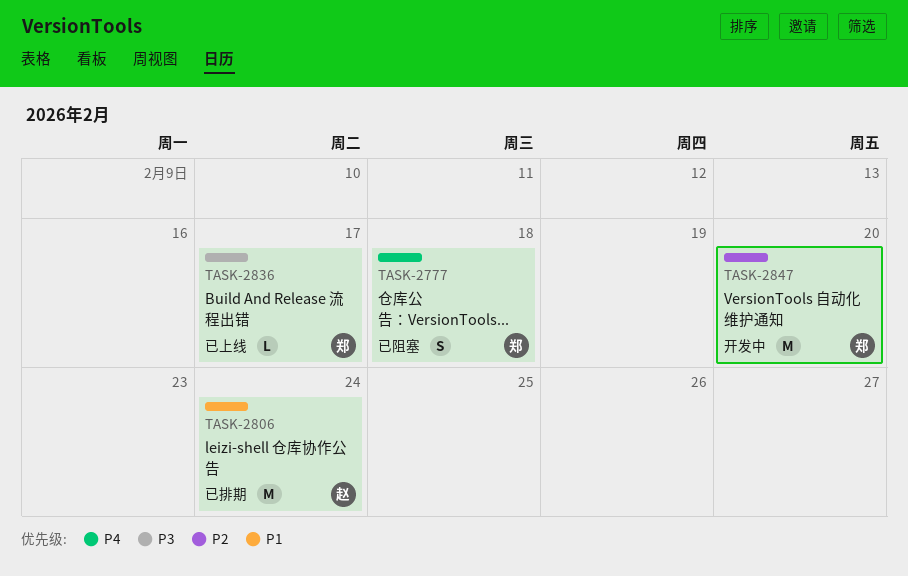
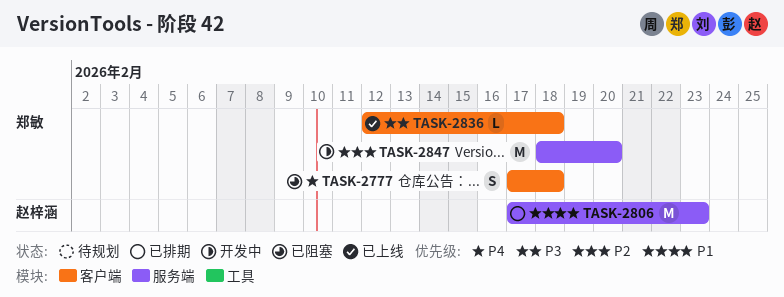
TASK-2806, due: Feb 24 -> Feb 23
TASK-2836, due: Feb 17 -> Feb 18

